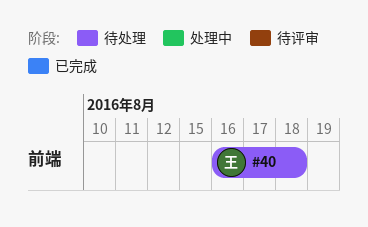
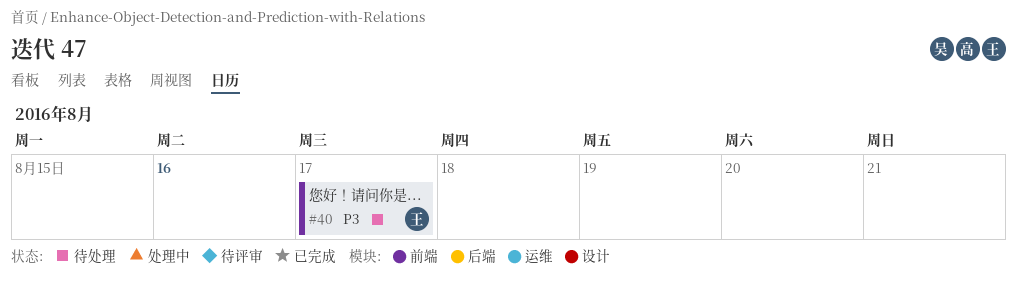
#40, due: Aug 18 -> Aug 17

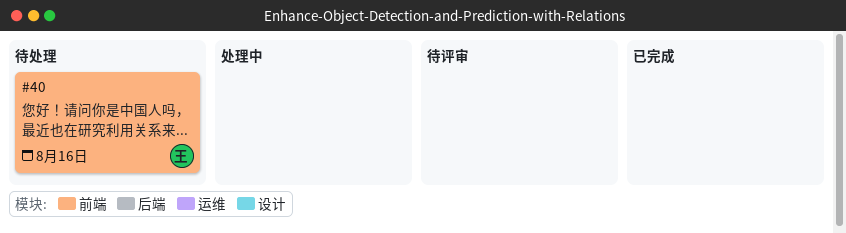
#40, due: Aug 17 -> Aug 16

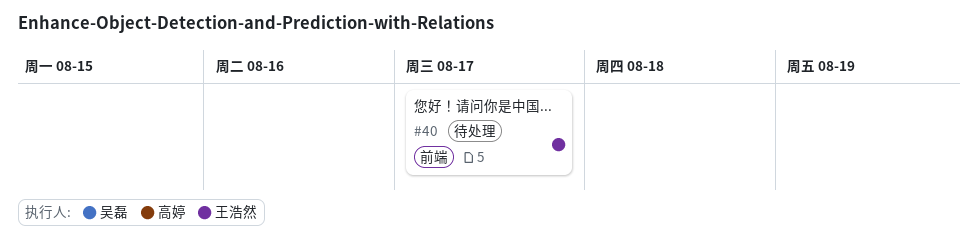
#40, due: Aug 16 -> Aug 17

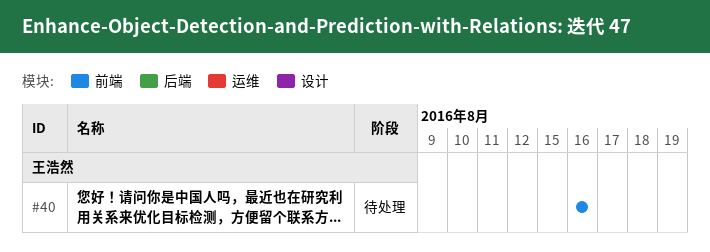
#40, due: Aug 17 -> Aug 16

